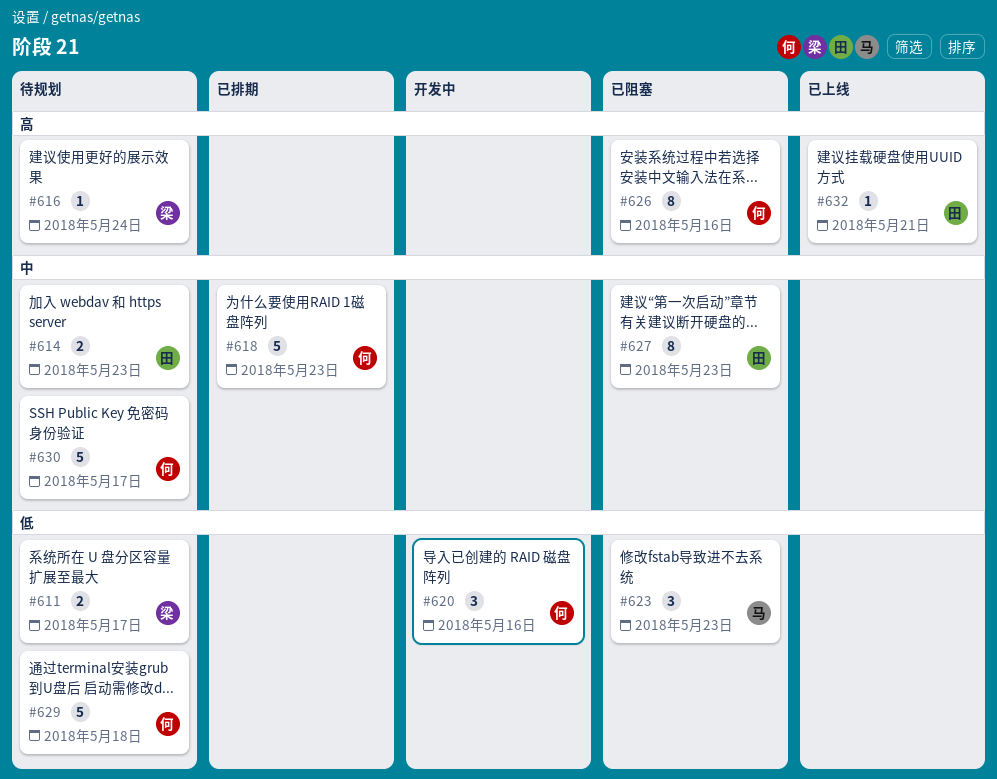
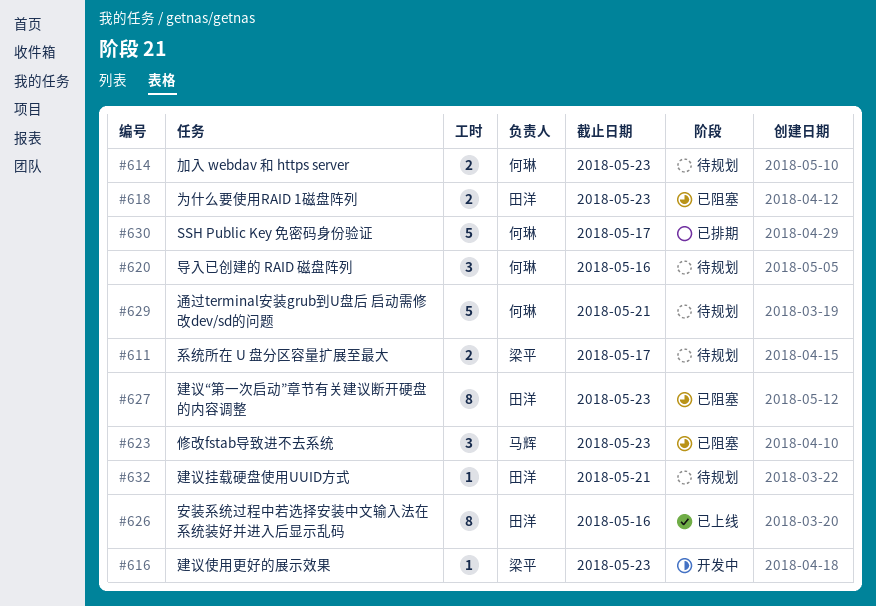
#614, owner: 田洋 -> 何琳
#616, status: 待规划 -> 开发中
#616, due: May 24 -> May 23
#618, status: 已排期 -> 已阻塞
#618, owner: 何琳 -> 田洋
#618, estimate: 5 -> 2
#620, status: 开发中 -> 待规划
#626, status: 已阻塞 -> 已上线
#626, owner: 何琳 -> 田洋
#629, due: May 18 -> May 21
#630, status: 待规划 -> 已排期
#632, status: 已上线 -> 待规划

